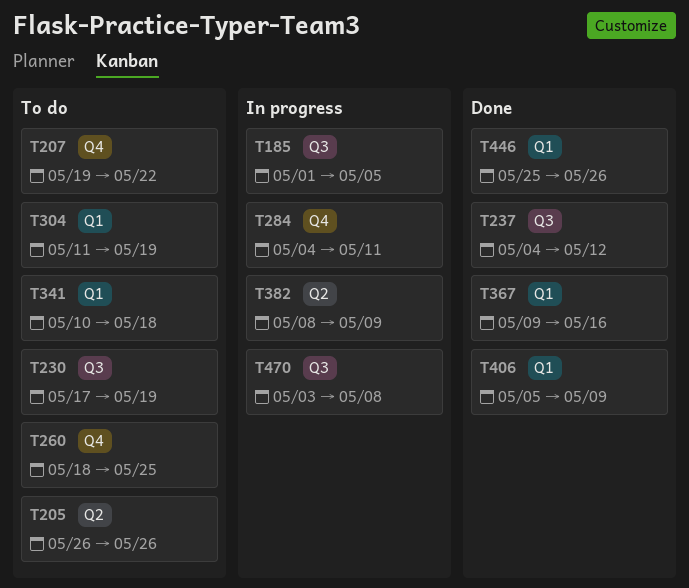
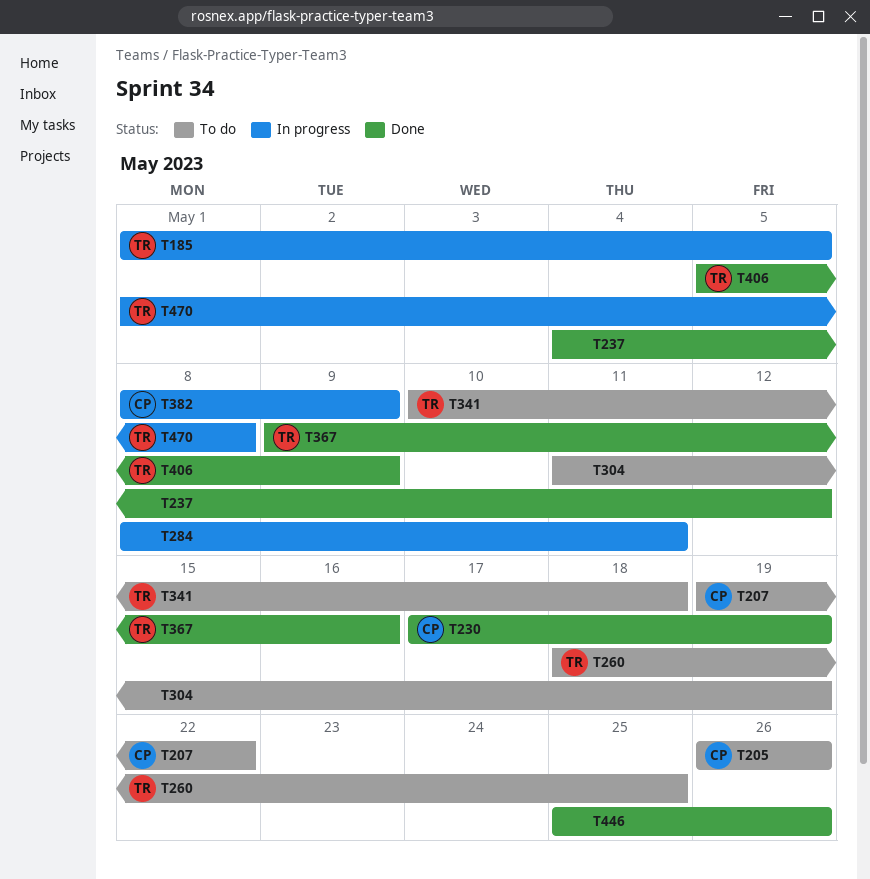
T230, status: To do -> Done
T284, start: May 4 -> May 8
T470, start: May 3 -> May 1

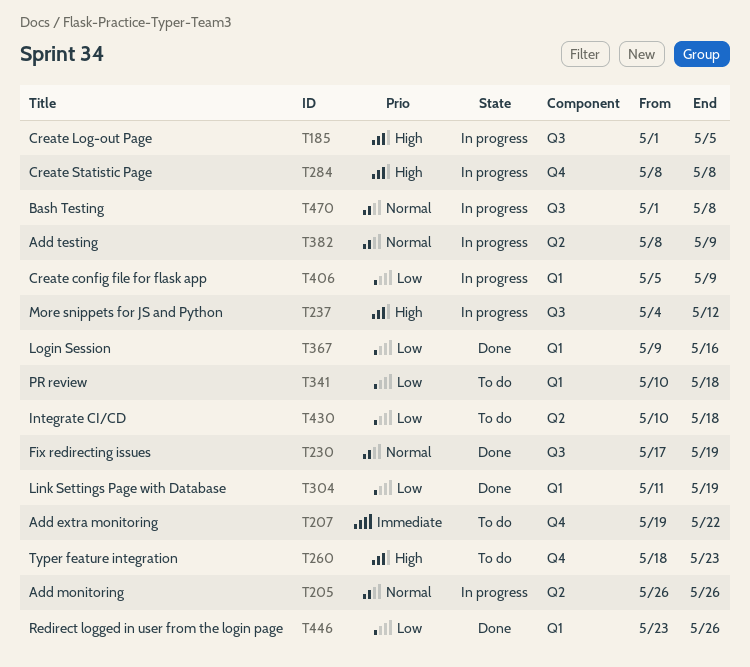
T205, status: To do -> In progress
T237, status: Done -> In progress
T260, due: May 25 -> May 23
T284, due: May 11 -> May 8
T304, status: To do -> Done
T406, status: Done -> In progress
T430: none -> present
T446, start: May 25 -> May 23

